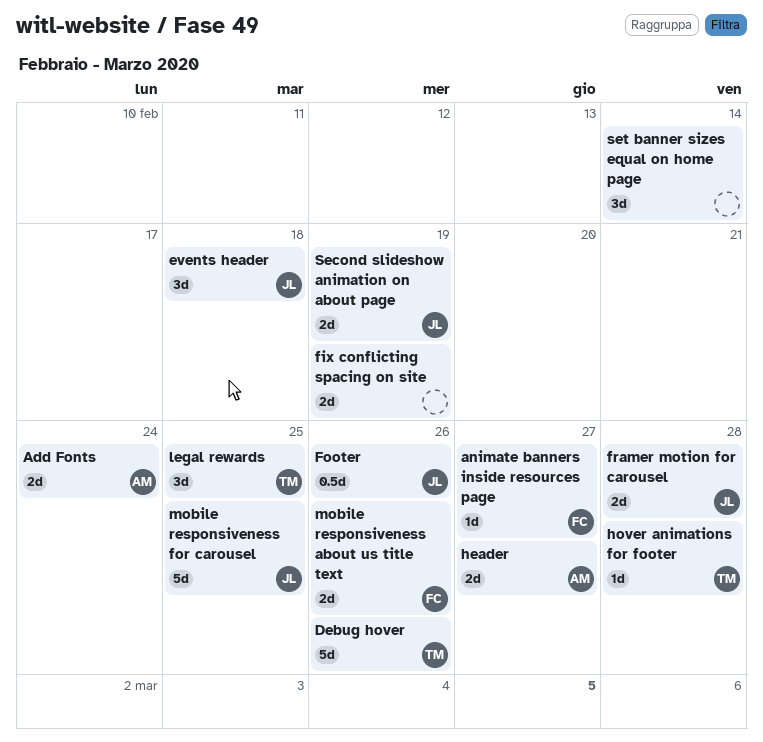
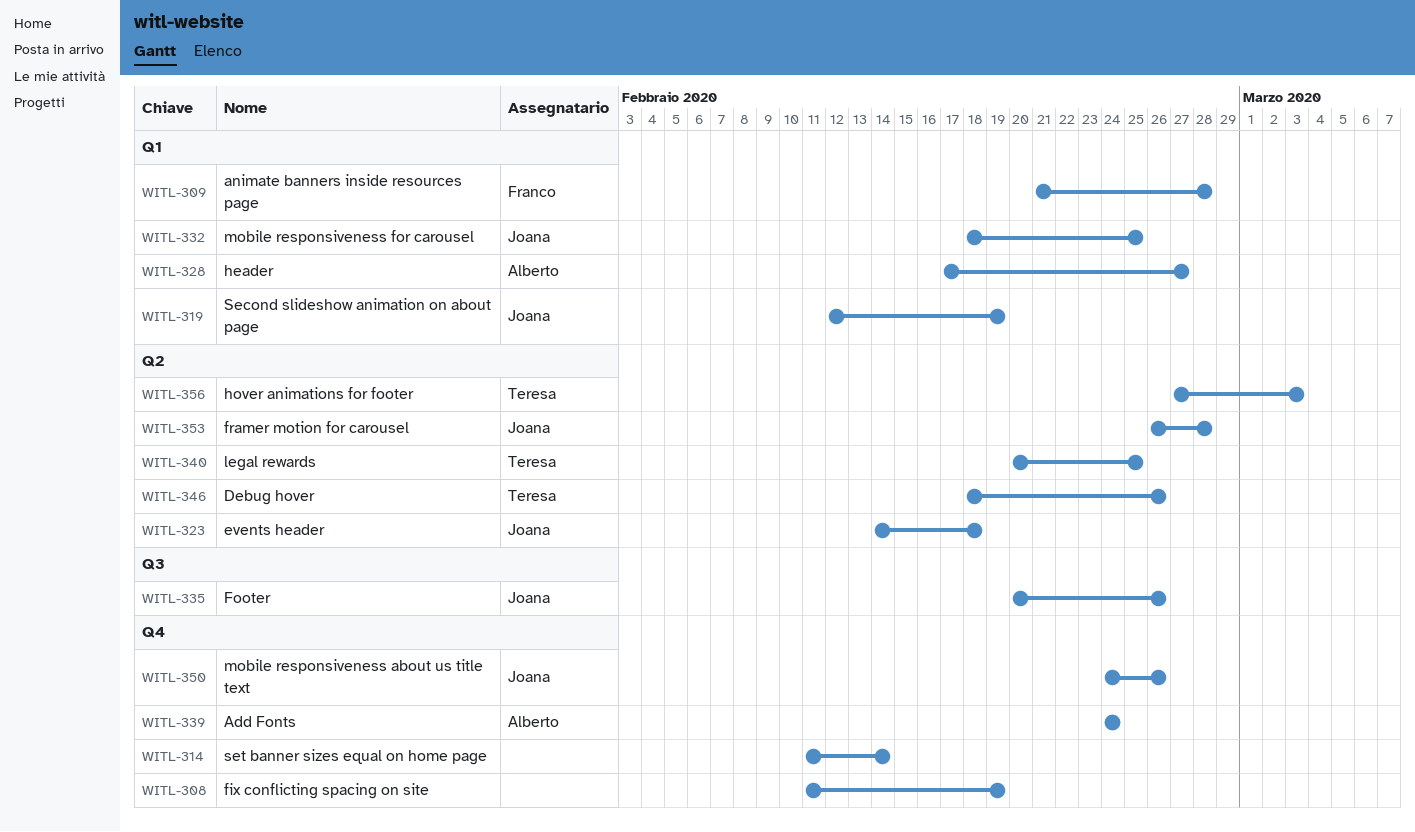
animate banners inside resources page, due: Feb 27 -> Feb 28
hover animations for footer, due: Feb 28 -> Mar 3
mobile responsiveness about us title text, owner: Franco -> Joana

